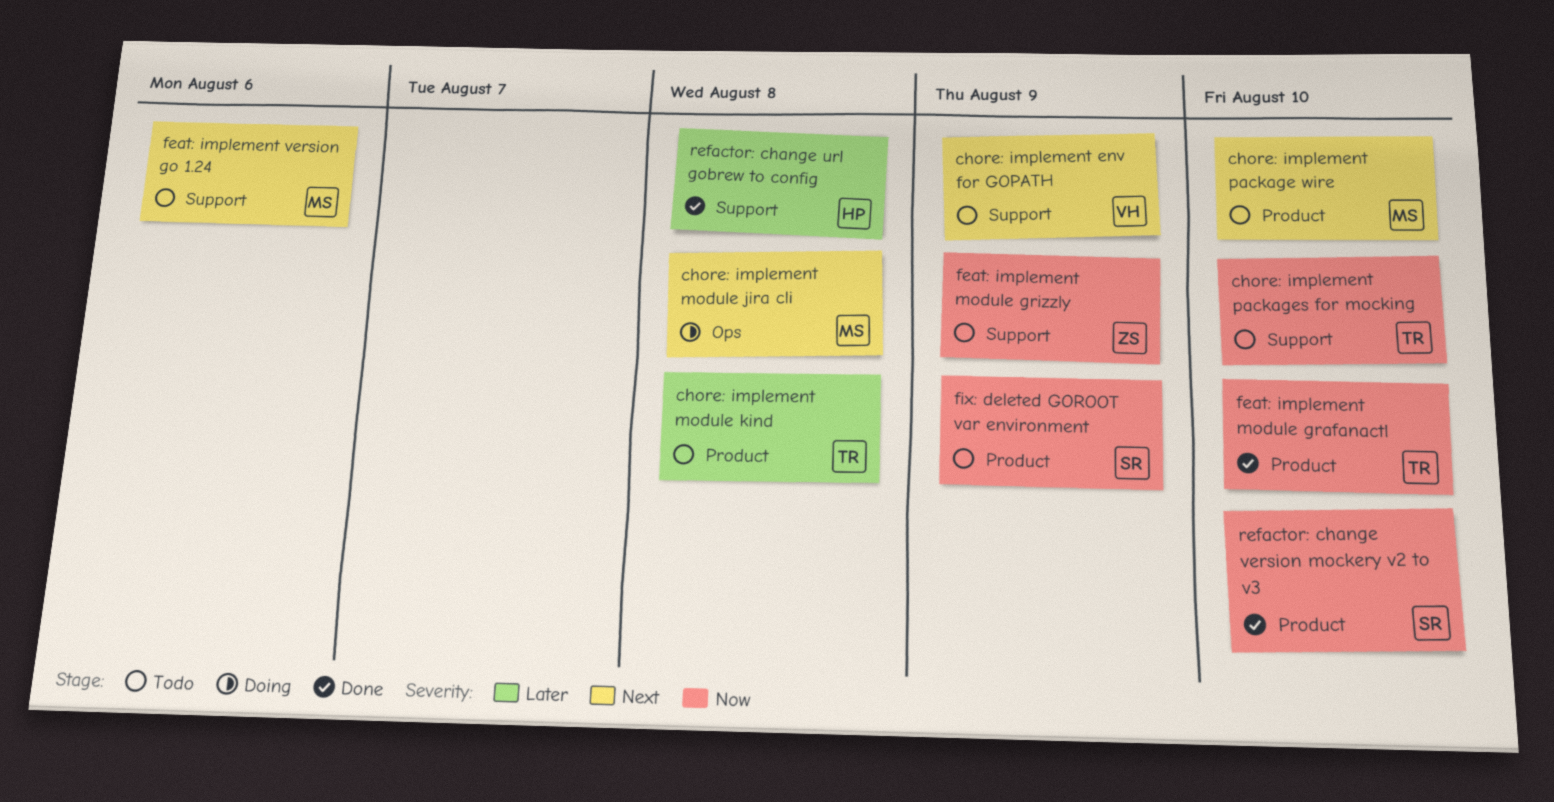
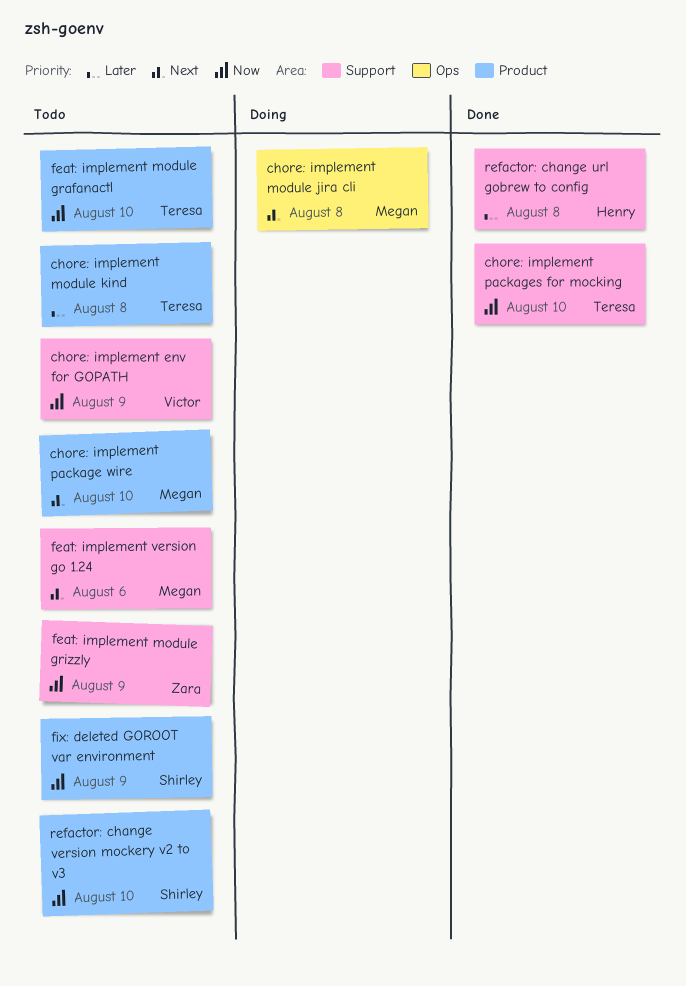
chore: implement env for GOPATH, priority: Next -> Now
chore: implement packages for mocking, status: Todo -> Done
feat: implement module grafanactl, status: Done -> Todo
refactor: change version mockery v2 to v3, status: Done -> Todo

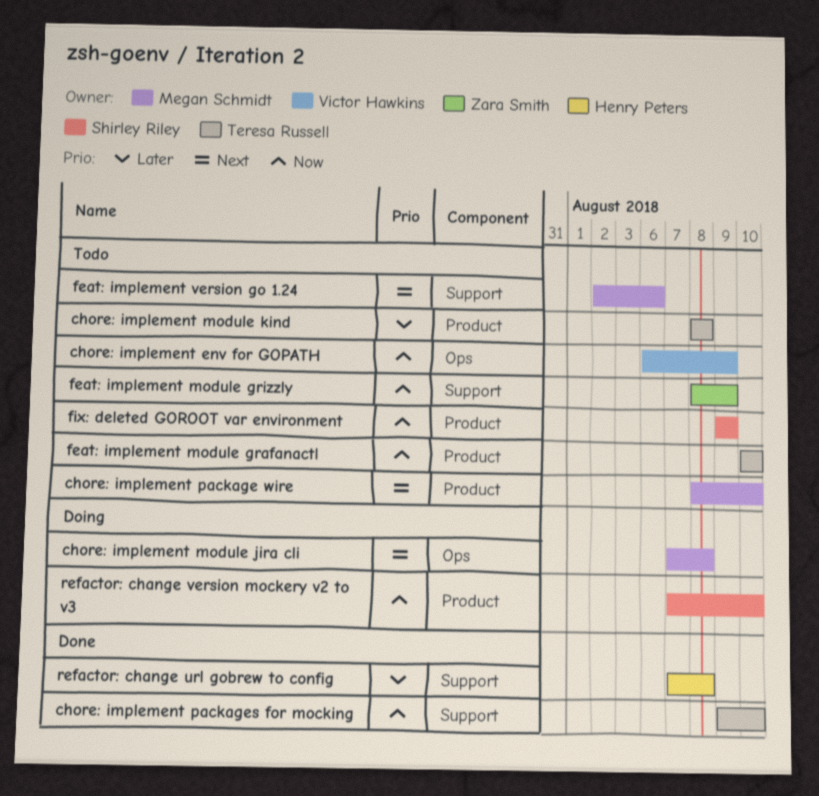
chore: implement env for GOPATH, label: Support -> Ops
refactor: change version mockery v2 to v3, status: Todo -> Doing

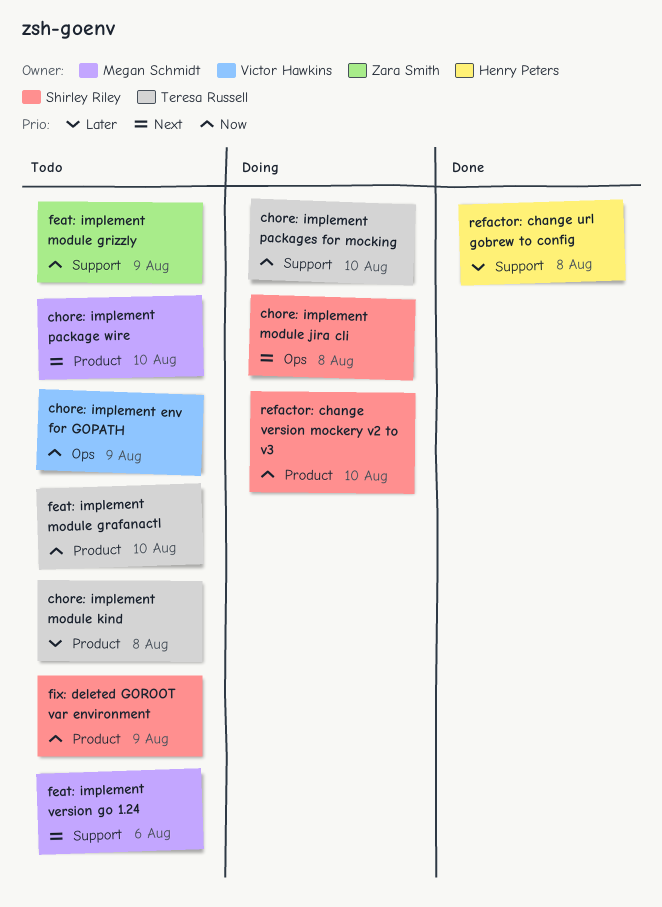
chore: implement module jira cli, owner: Megan Schmidt -> Shirley Riley
chore: implement packages for mocking, status: Done -> Doing

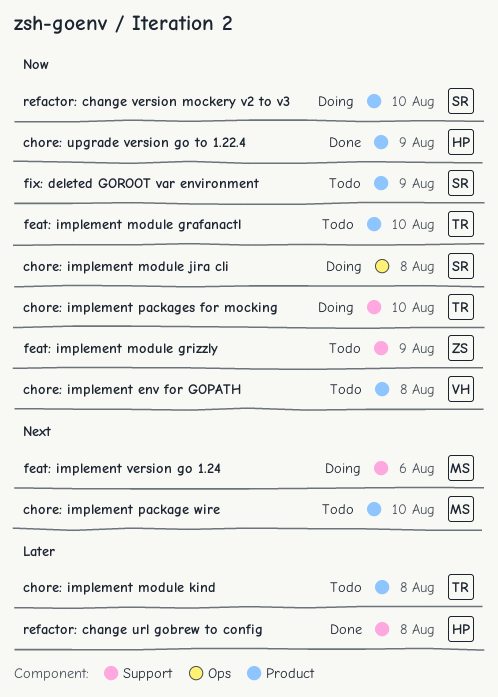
chore: implement env for GOPATH, label: Ops -> Product
chore: implement env for GOPATH, due: Aug 9 -> Aug 8
chore: implement module jira cli, priority: Next -> Now
chore: upgrade version go to 1.22.4: none -> present
feat: implement version go 1.24, status: Todo -> Doing

